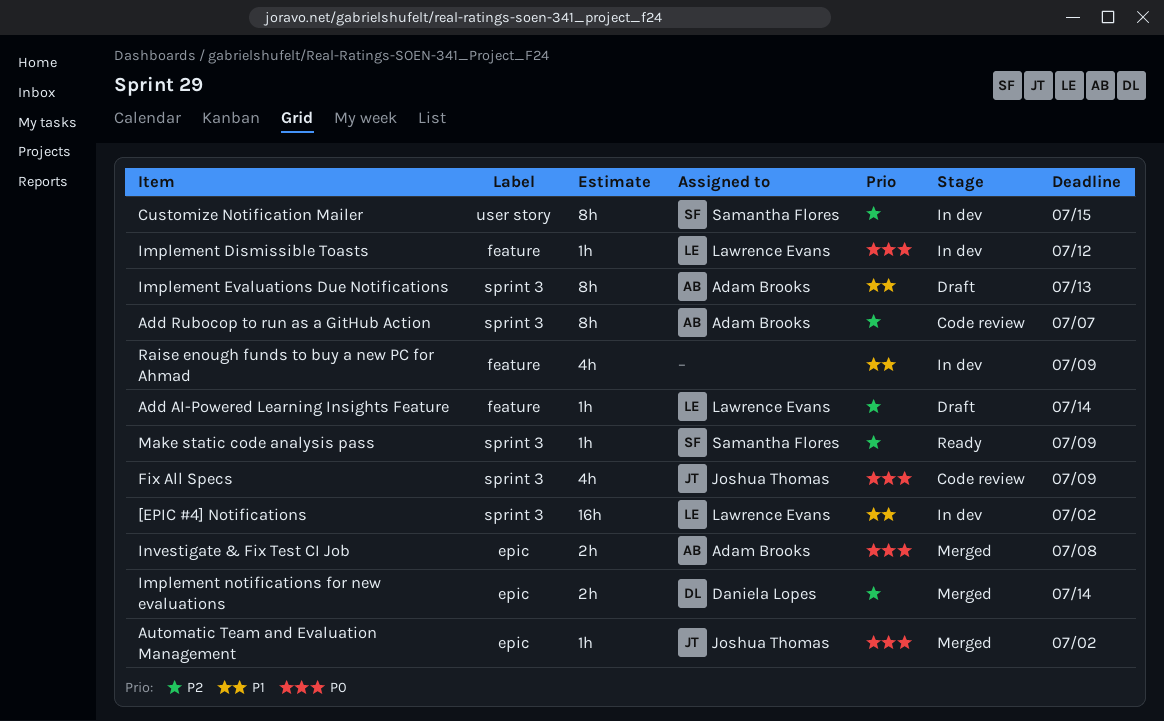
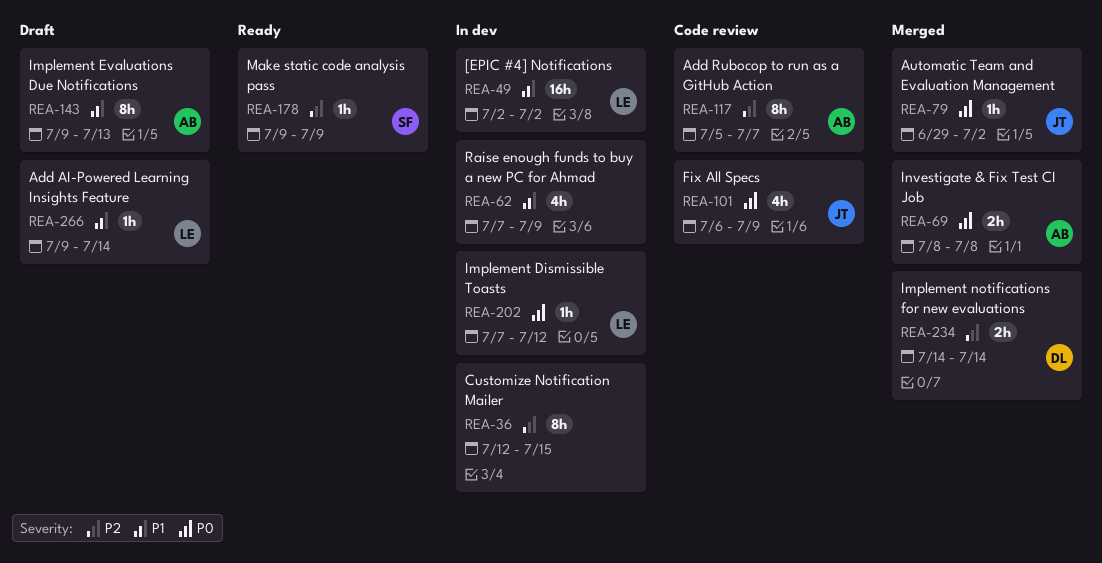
Add AI-Powered Learning Insights Feature, priority: P2 -> P1
Customize Notification Mailer, owner: Samantha Flores -> none

